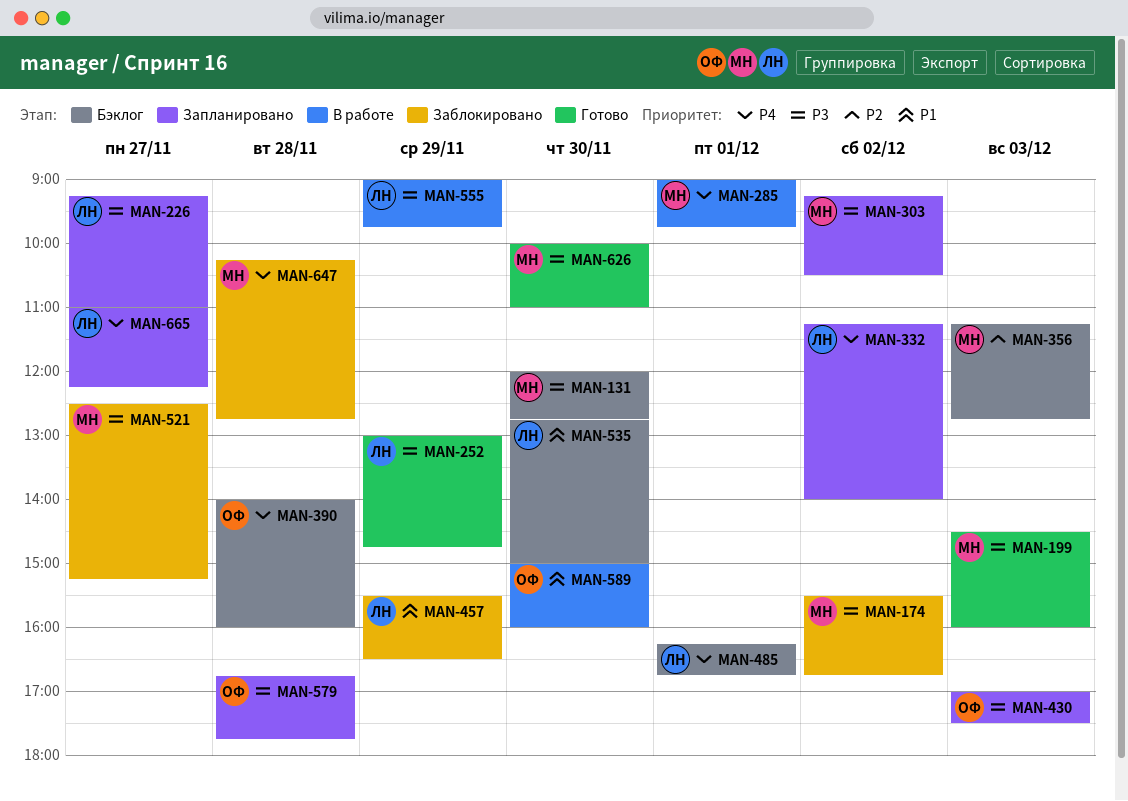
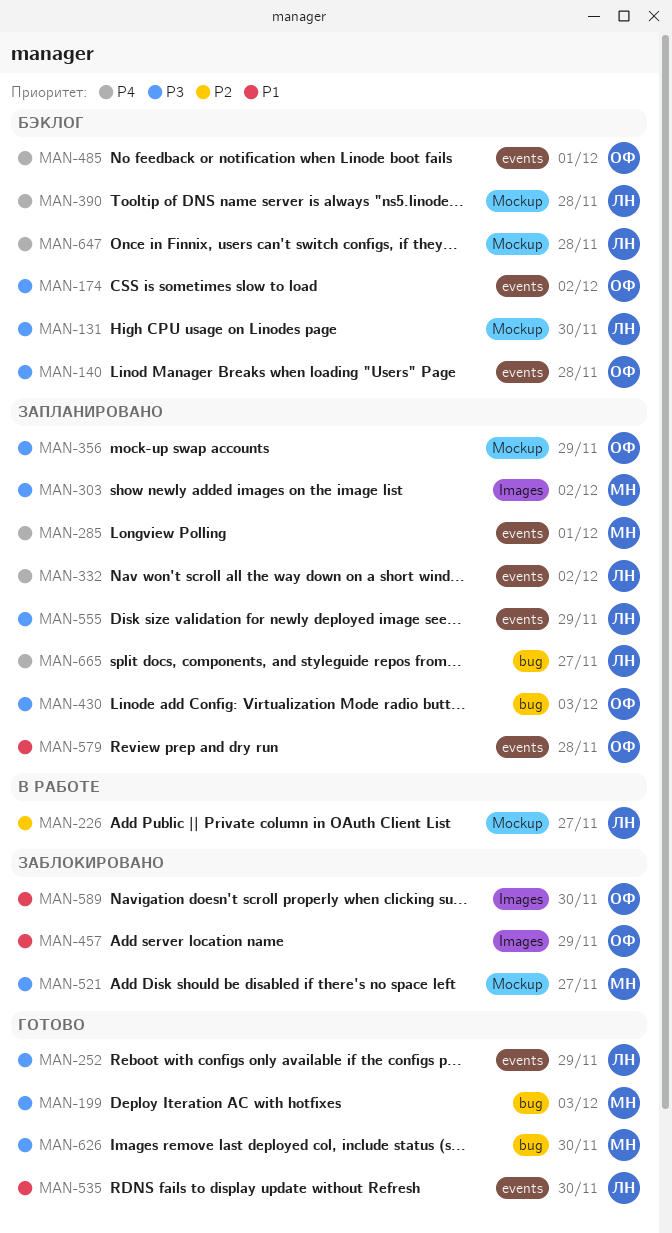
MAN-131, owner: МН -> ЛН
MAN-140: none -> present
MAN-174, status: Заблокировано -> Бэклог
MAN-174, owner: МН -> ОФ
MAN-226, status: Запланировано -> В работе
MAN-226, priority: P3 -> P2
MAN-285, status: В работе -> Запланировано
MAN-356, status: Бэклог -> Запланировано
MAN-356, owner: МН -> ОФ
MAN-356, priority: P2 -> P3
MAN-356, day: Dec 3 -> Nov 29
MAN-390, owner: ОФ -> ЛН
MAN-457, owner: ЛН -> ОФ
MAN-485, owner: ЛН -> ОФ
MAN-535, status: Бэклог -> Готово
MAN-555, status: В работе -> Запланировано
MAN-579, priority: P3 -> P1
MAN-589, status: В работе -> Заблокировано
MAN-647, status: Заблокировано -> Бэклог
MAN-647, owner: МН -> ЛН

